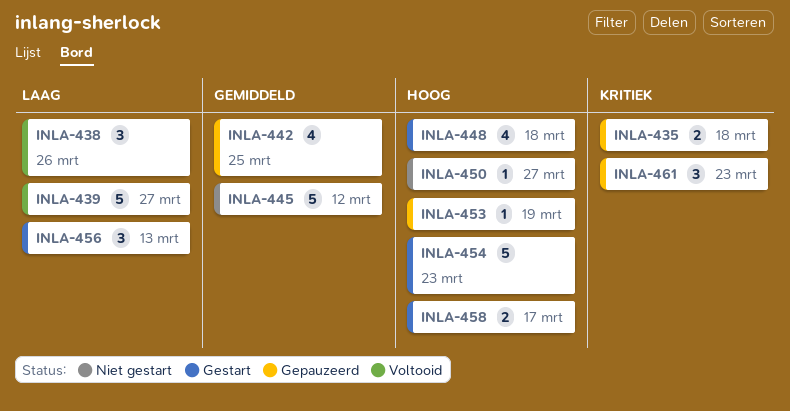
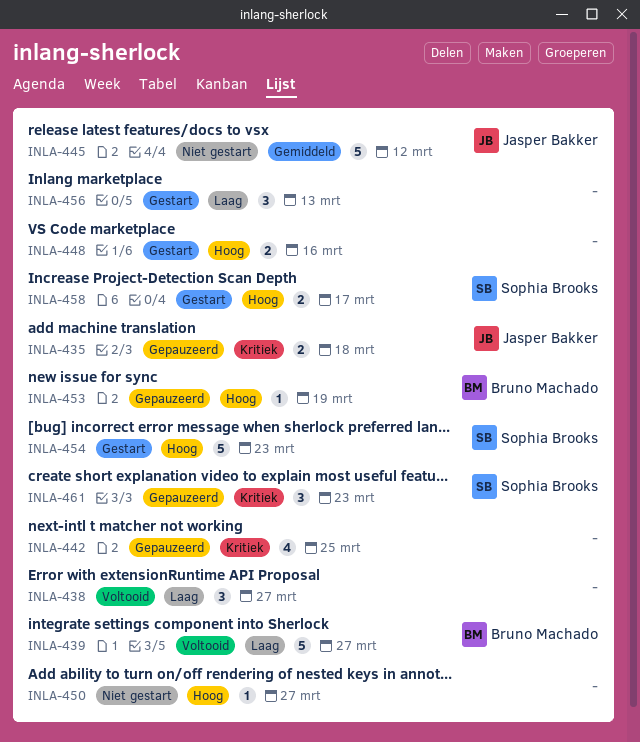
INLA-438, due: Mar 26 -> Mar 27
INLA-442, priority: Gemiddeld -> Kritiek
INLA-448, estimate: 4 -> 2
INLA-448, due: Mar 18 -> Mar 16

